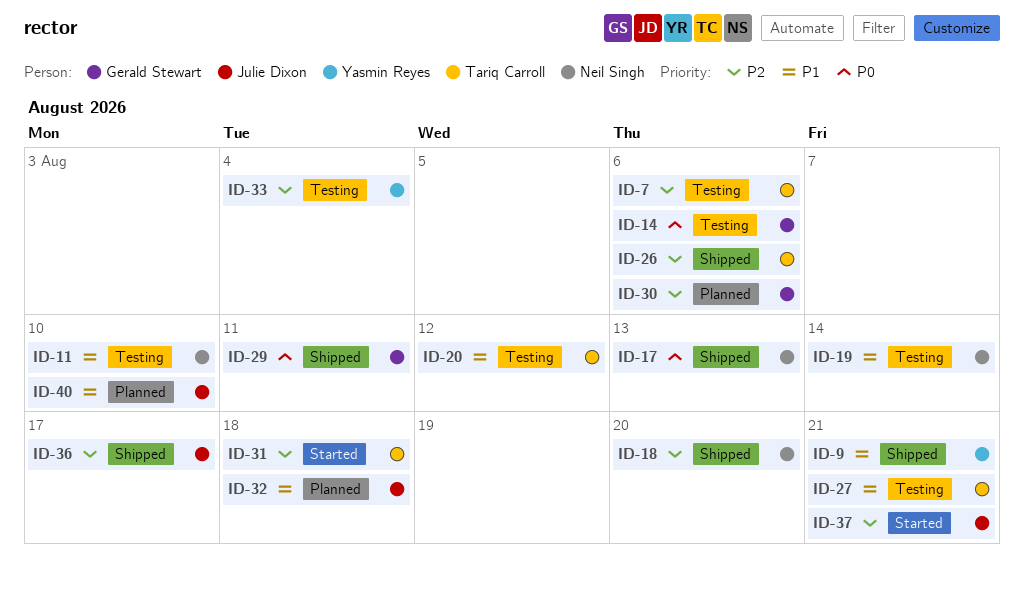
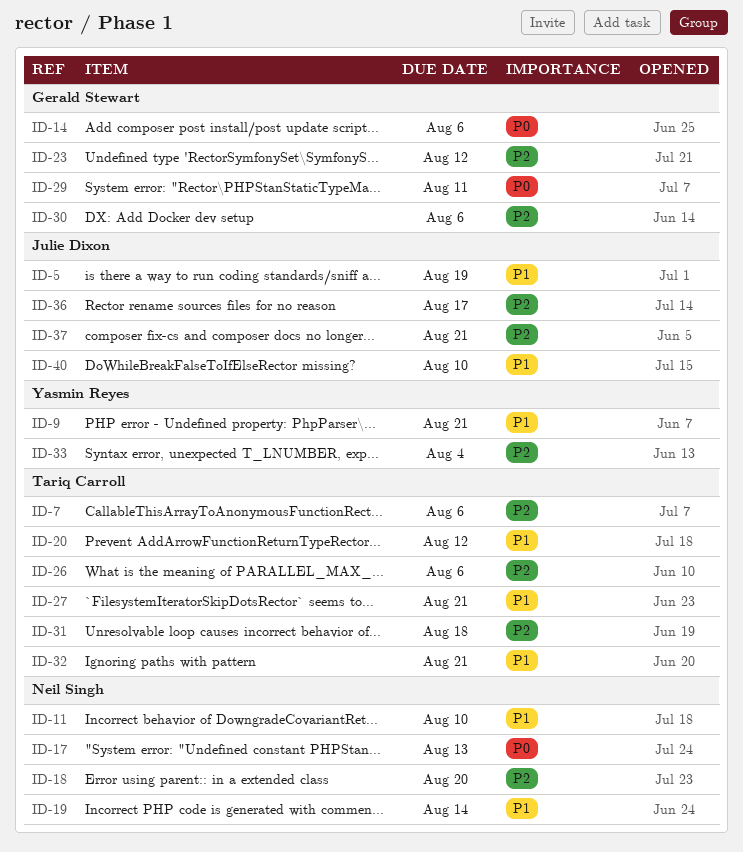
ID-5: none -> present
ID-23: none -> present
ID-32, owner: Julie Dixon -> Tariq Carroll
ID-32, due: Aug 18 -> Aug 21

